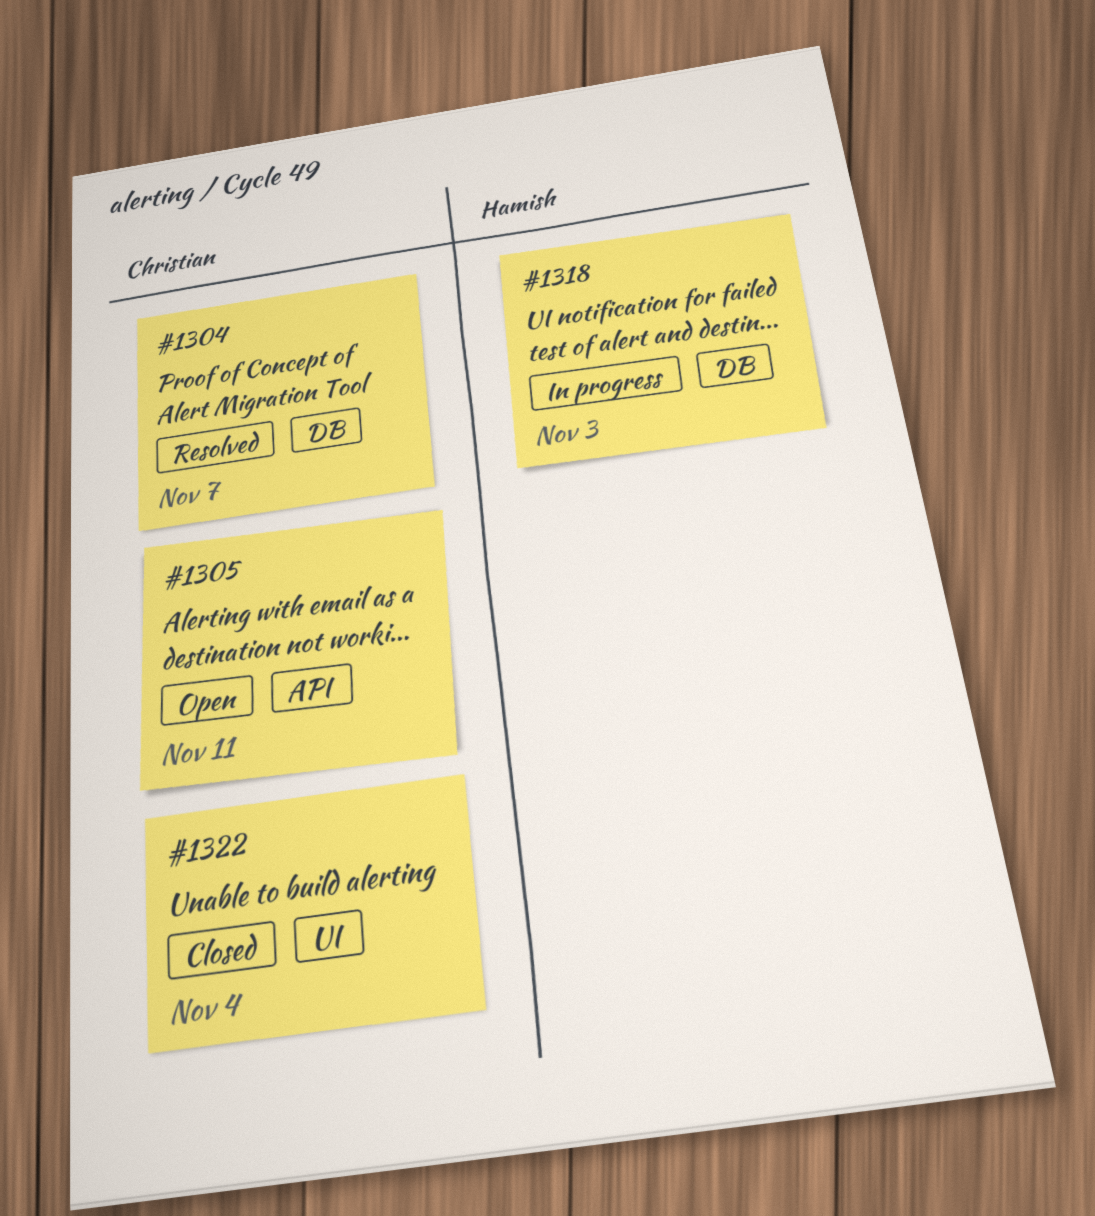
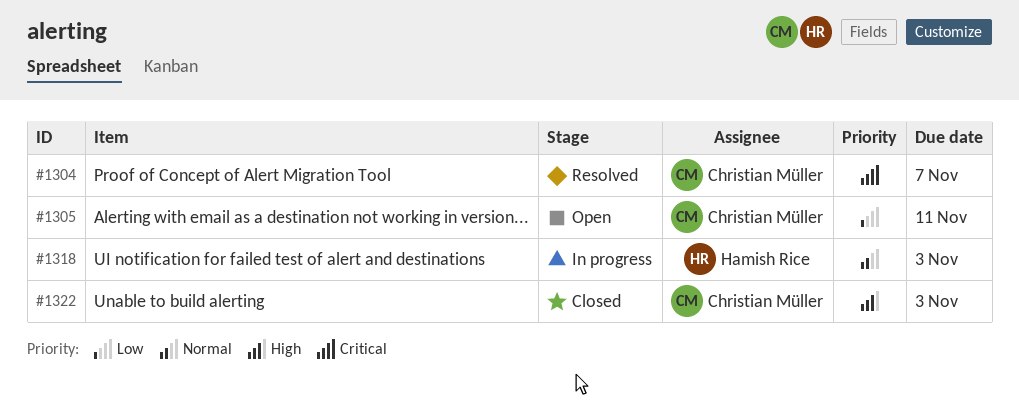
#1322, due: Nov 4 -> Nov 3

